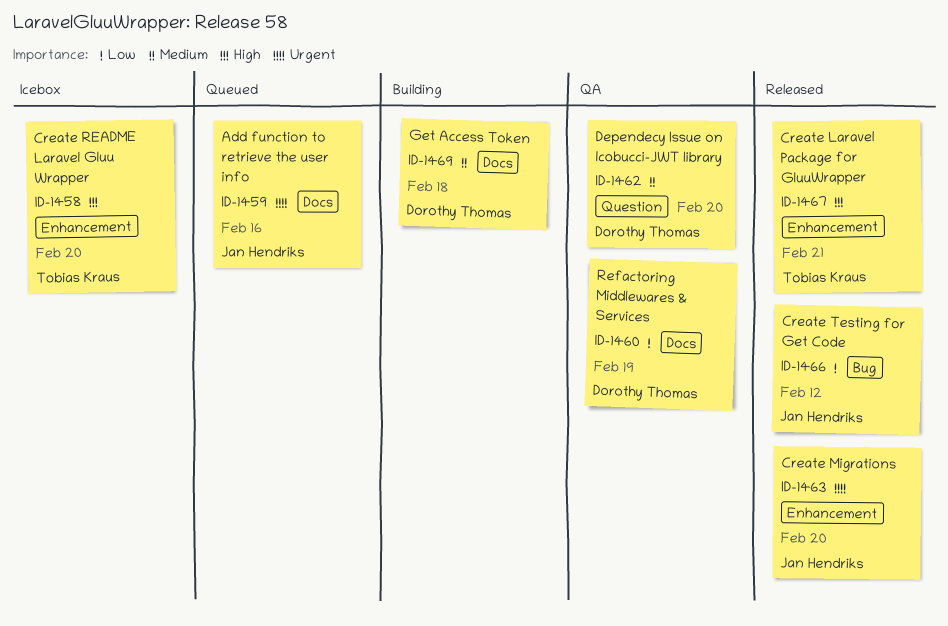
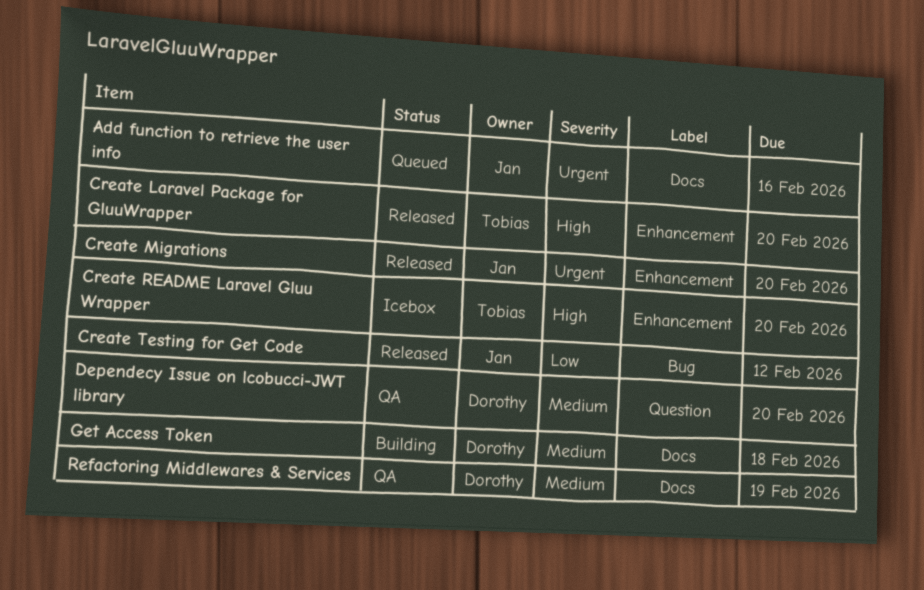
Create Laravel Package for GluuWrapper, due: Feb 21 -> Feb 20
Refactoring Middlewares & Services, priority: Low -> Medium

